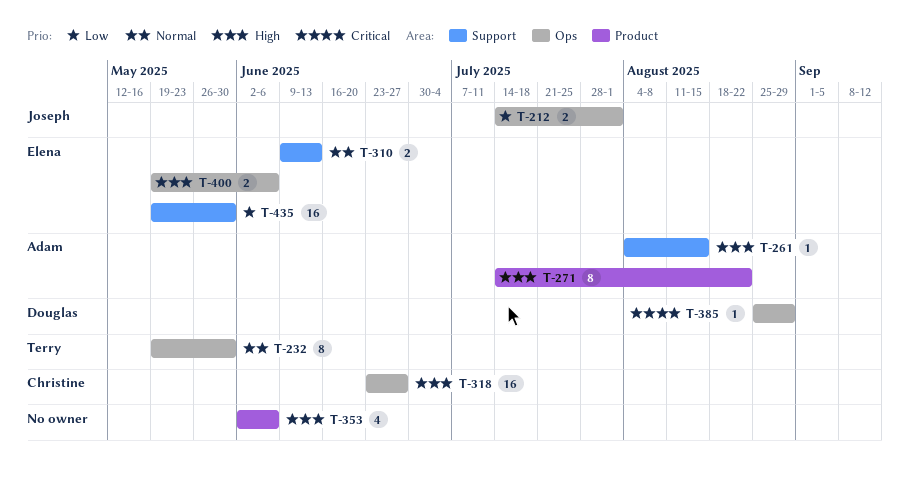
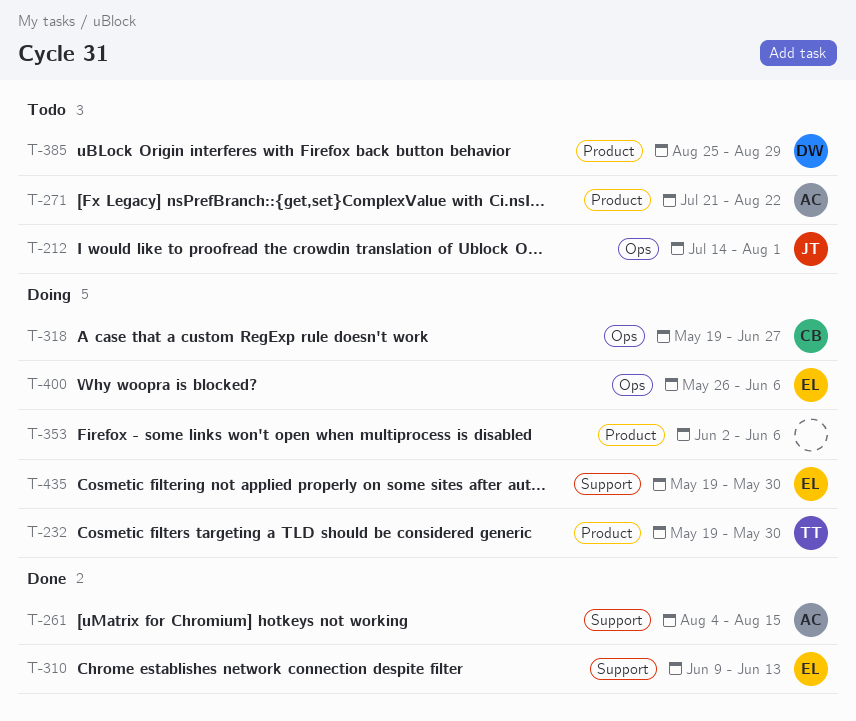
T-232, label: Ops -> Product
T-271, start: Jul 14 -> Jul 21
T-318, start: Jun 23 -> May 19
T-385, label: Ops -> Product
T-400, start: May 19 -> May 26

